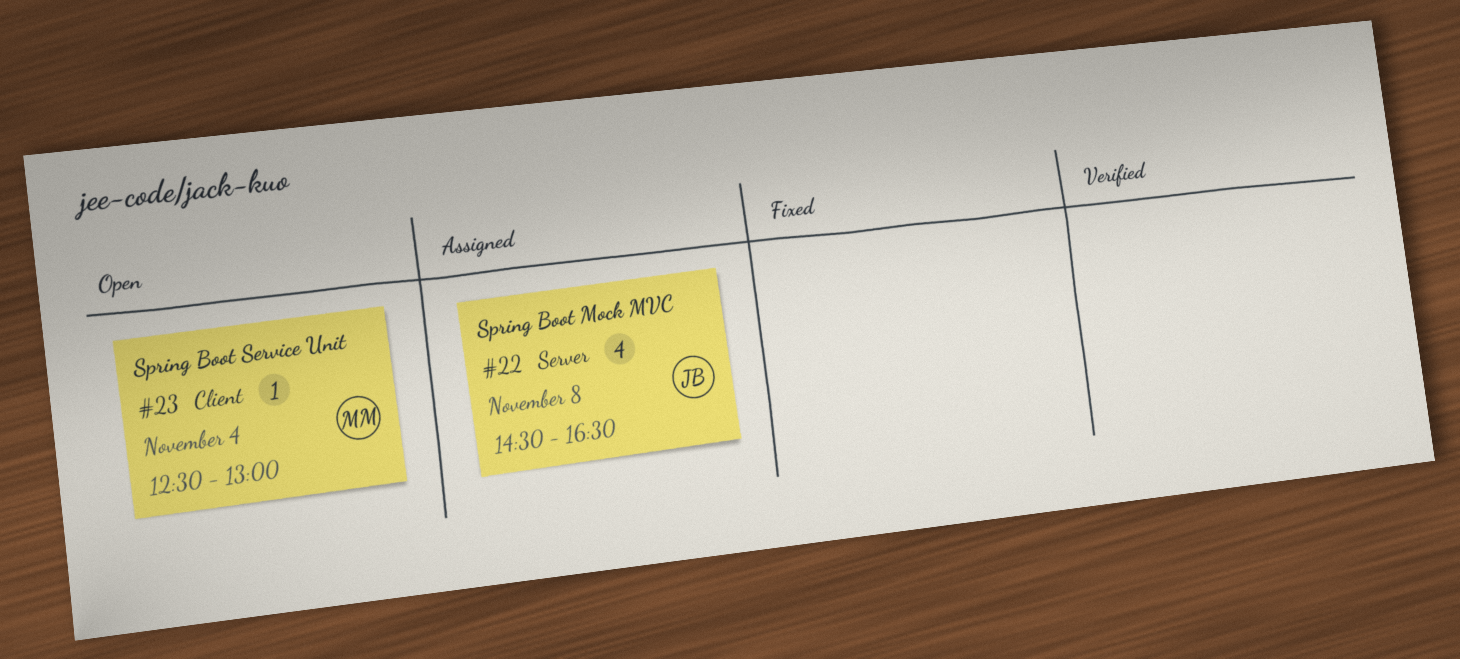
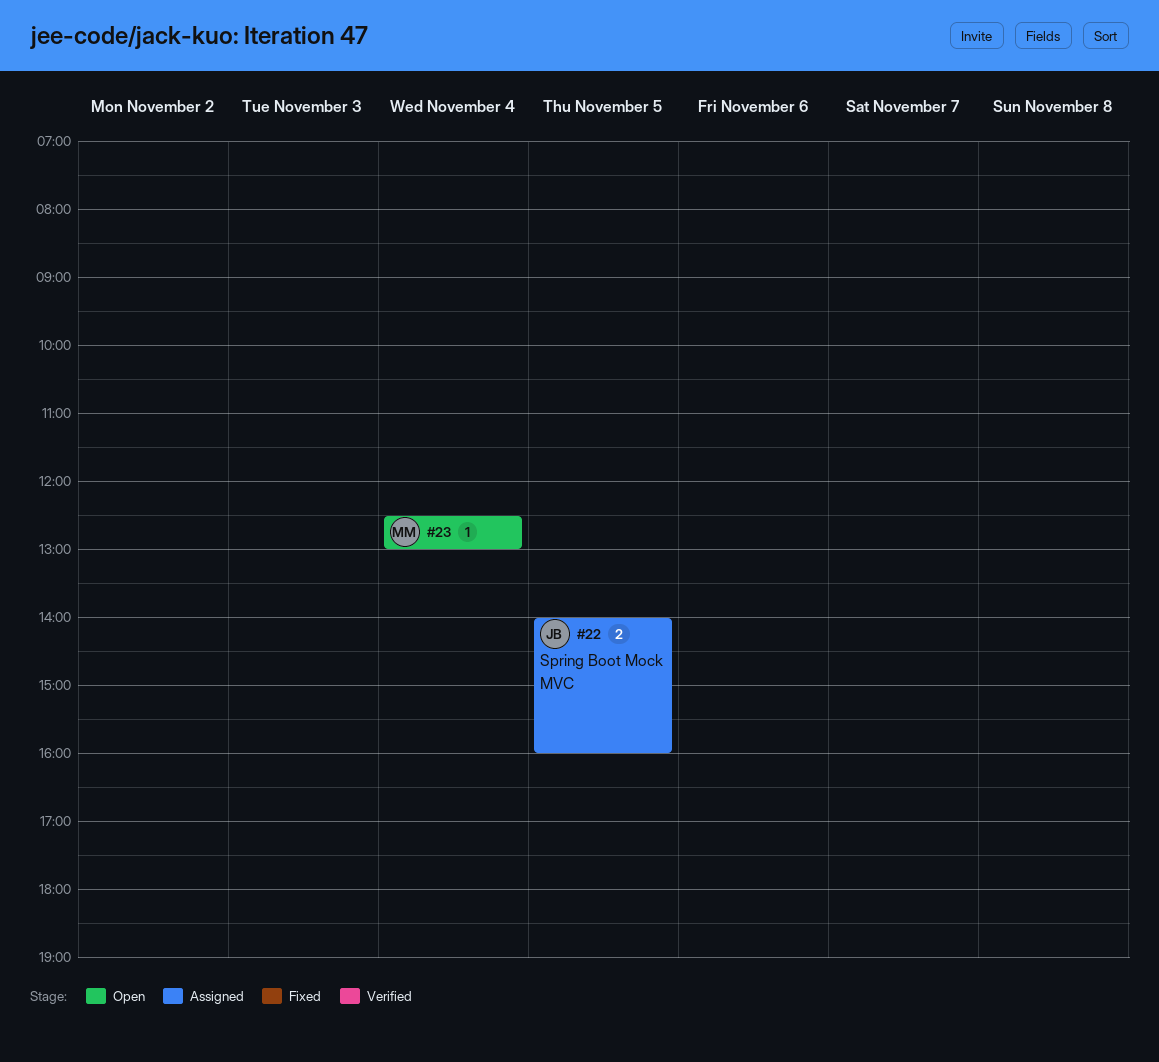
#22, estimate: 4 -> 2
#22, day: Nov 8 -> Nov 5
#22, begins: 14:30 -> 14:00
#22, ends: 16:30 -> 16:00

